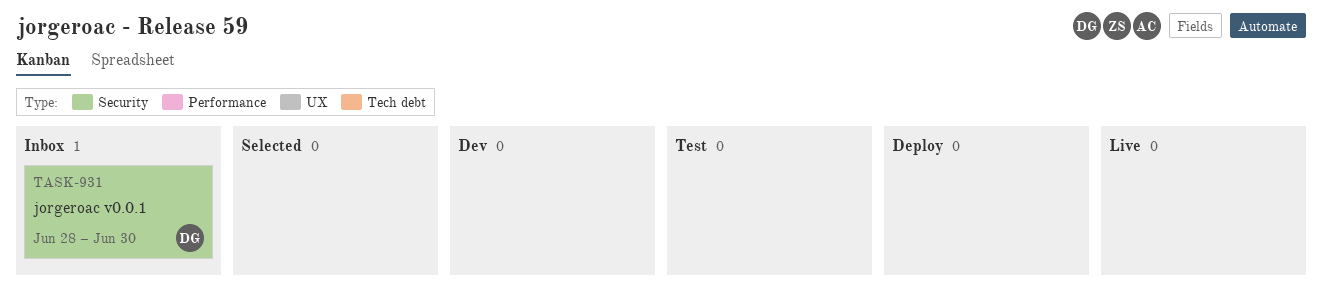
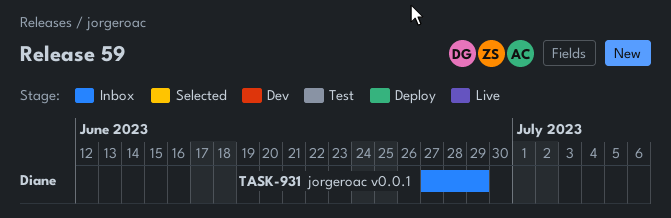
TASK-931, start: Jun 28 -> Jun 27
TASK-931, due: Jun 30 -> Jun 29

